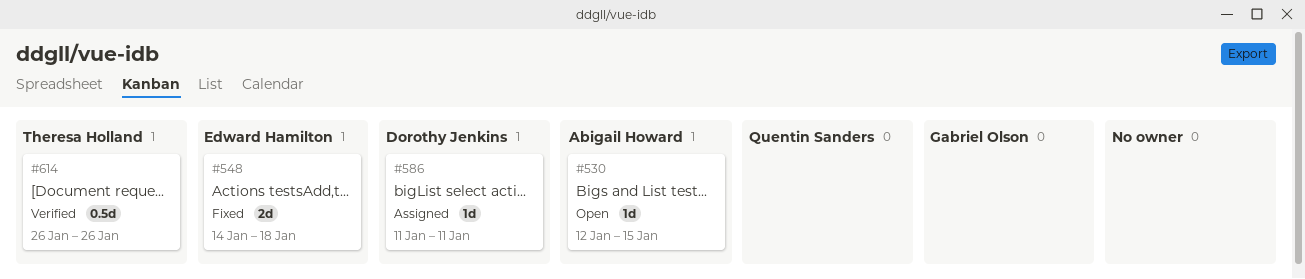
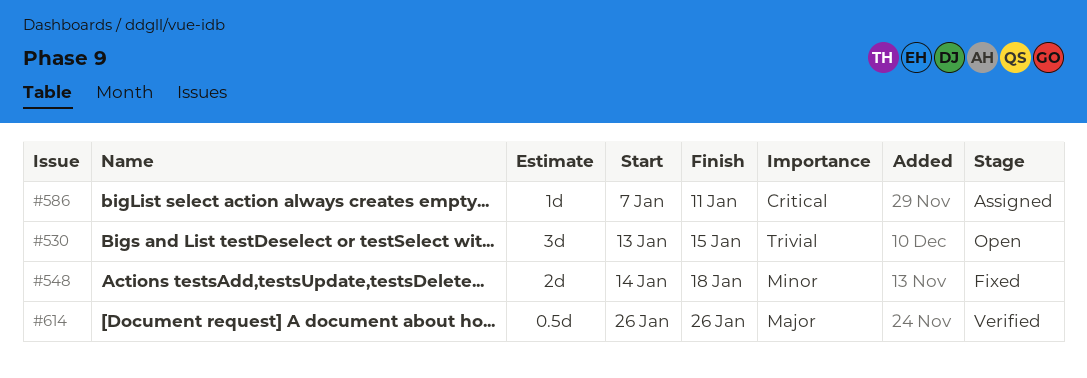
#530, estimate: 1d -> 3d
#530, start: Jan 12 -> Jan 13
#586, start: Jan 11 -> Jan 7

